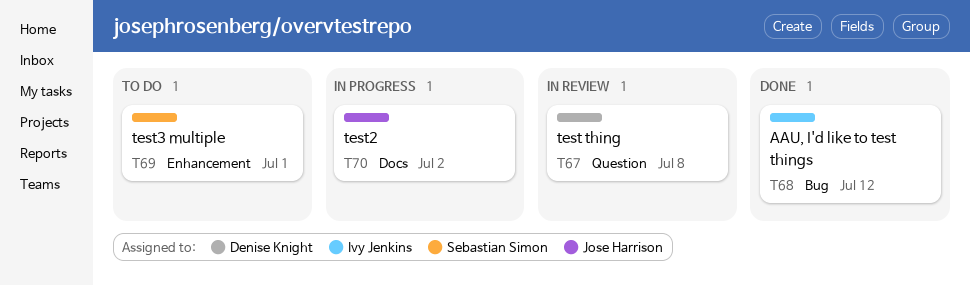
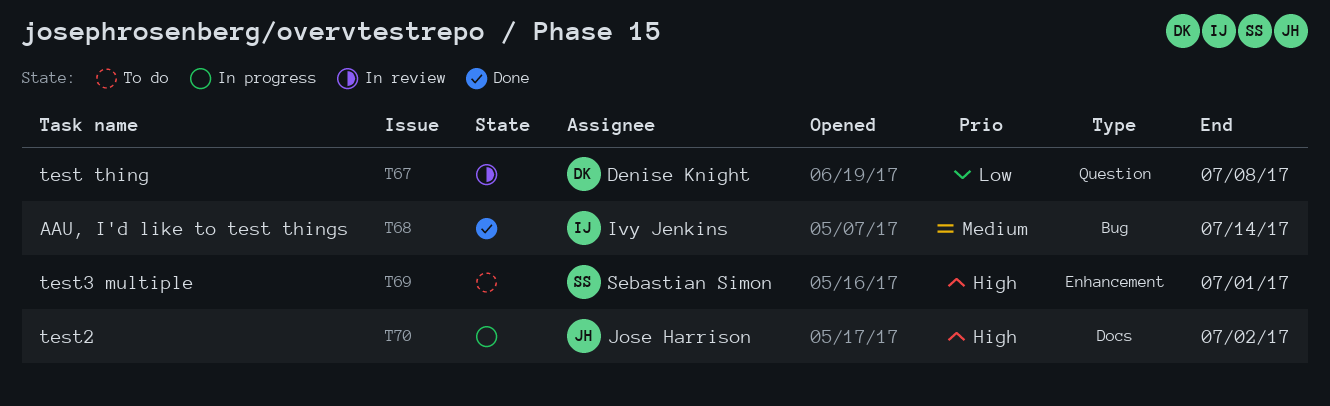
T68, due: Jul 12 -> Jul 14

